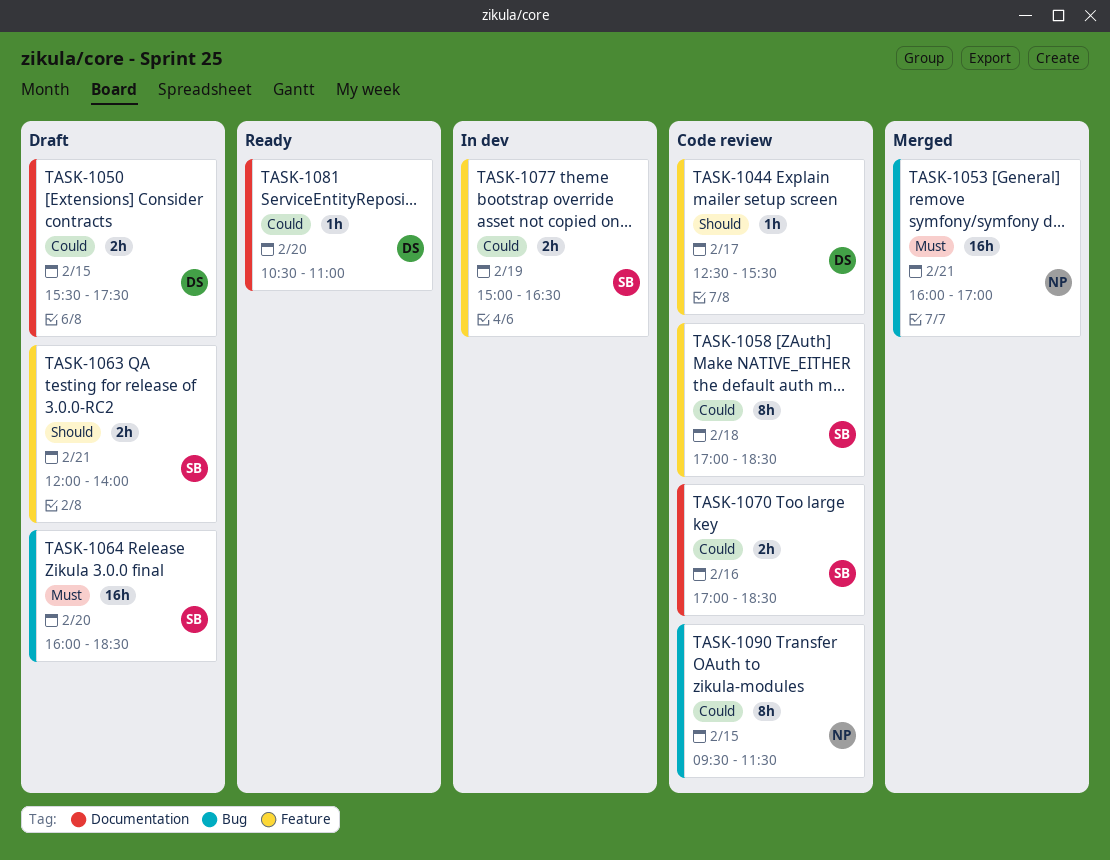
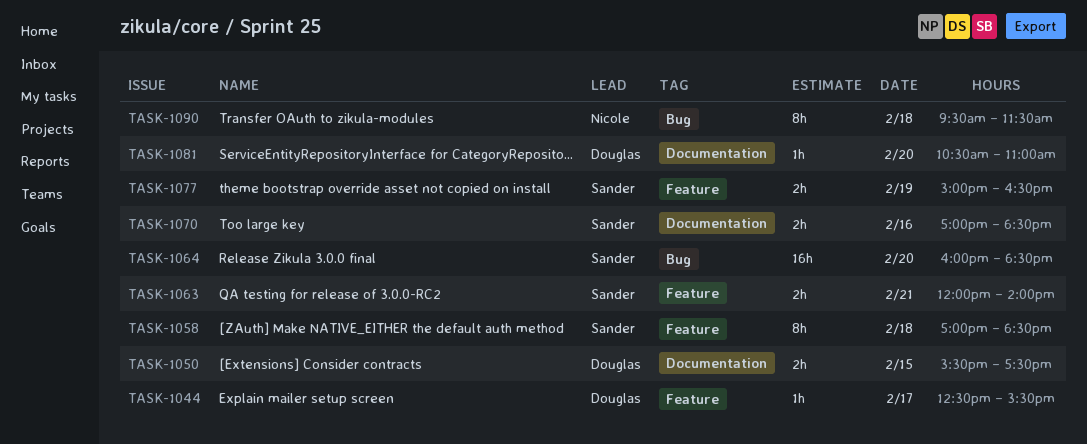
TASK-1053: present -> none
TASK-1090, day: Feb 15 -> Feb 18

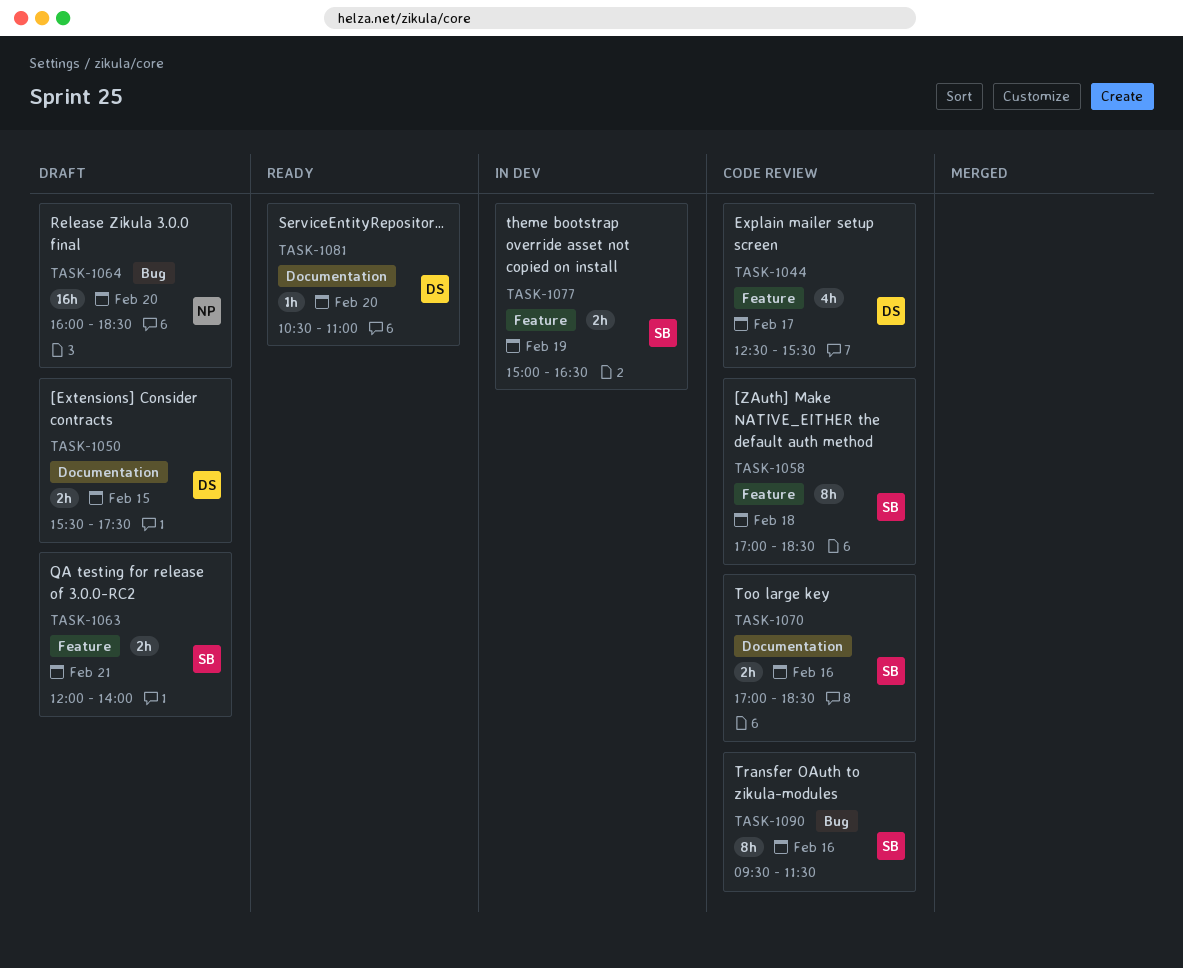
TASK-1044, estimate: 1h -> 4h
TASK-1064, owner: Sander -> Nicole
TASK-1090, owner: Nicole -> Sander
TASK-1090, day: Feb 18 -> Feb 16

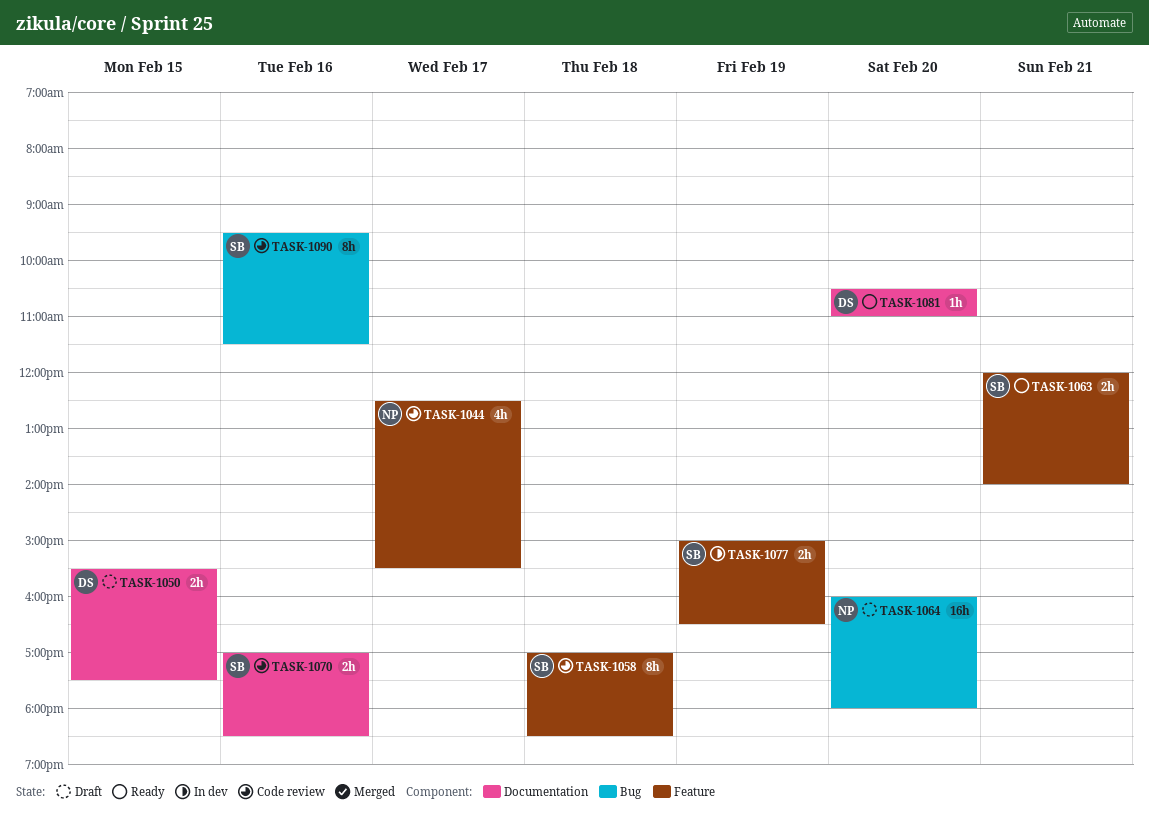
TASK-1044, owner: DS -> NP
TASK-1063, status: Draft -> Ready
TASK-1064, ends: 18:30 -> 18:00

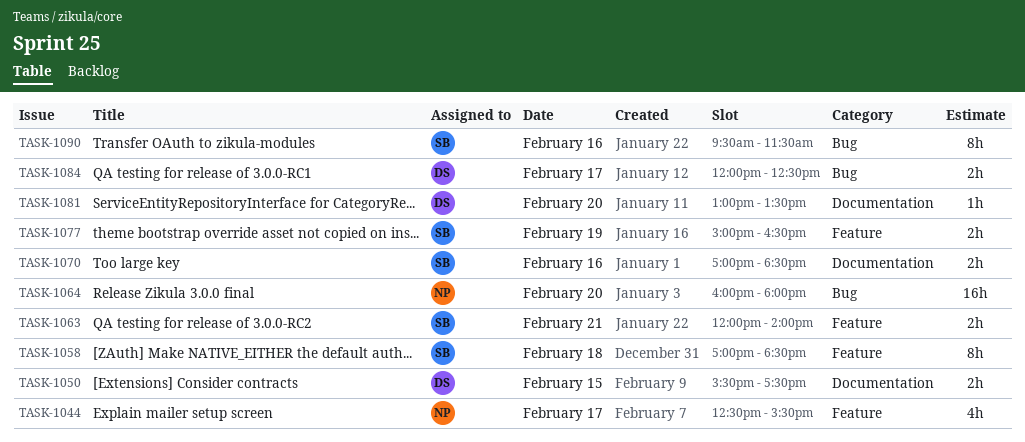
TASK-1081, begins: 10:30 -> 13:00
TASK-1081, ends: 11:00 -> 13:30
TASK-1084: none -> present

